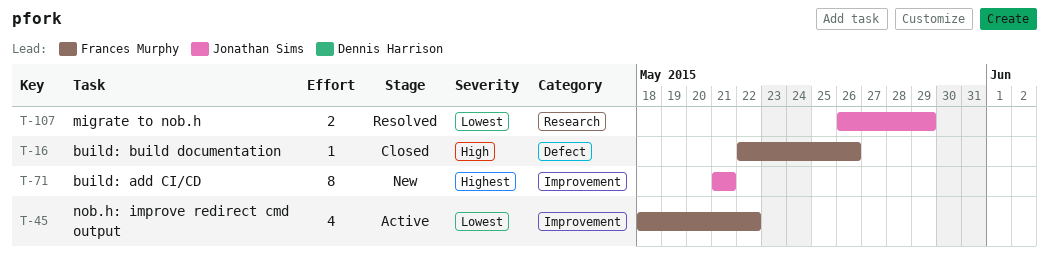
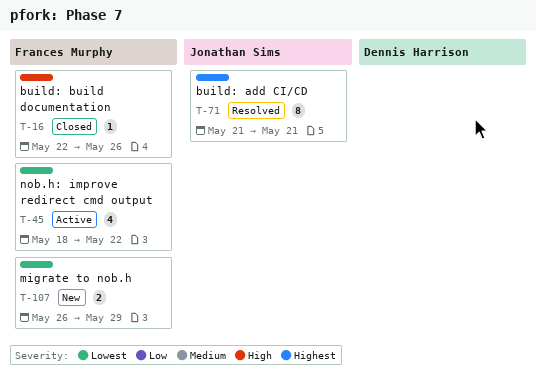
T-71, status: New -> Resolved
T-107, status: Resolved -> New
T-107, owner: Jonathan Sims -> Frances Murphy

